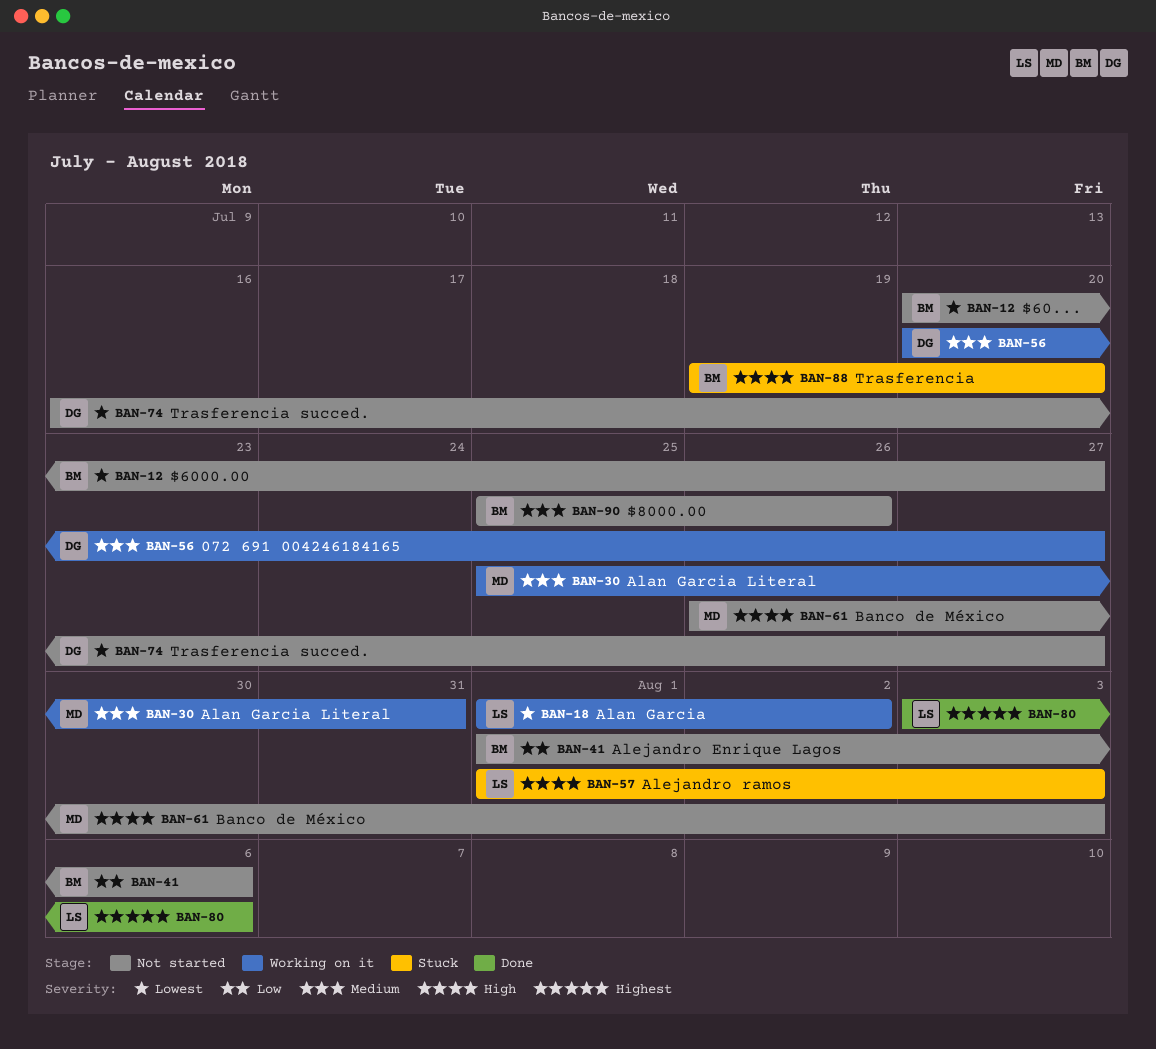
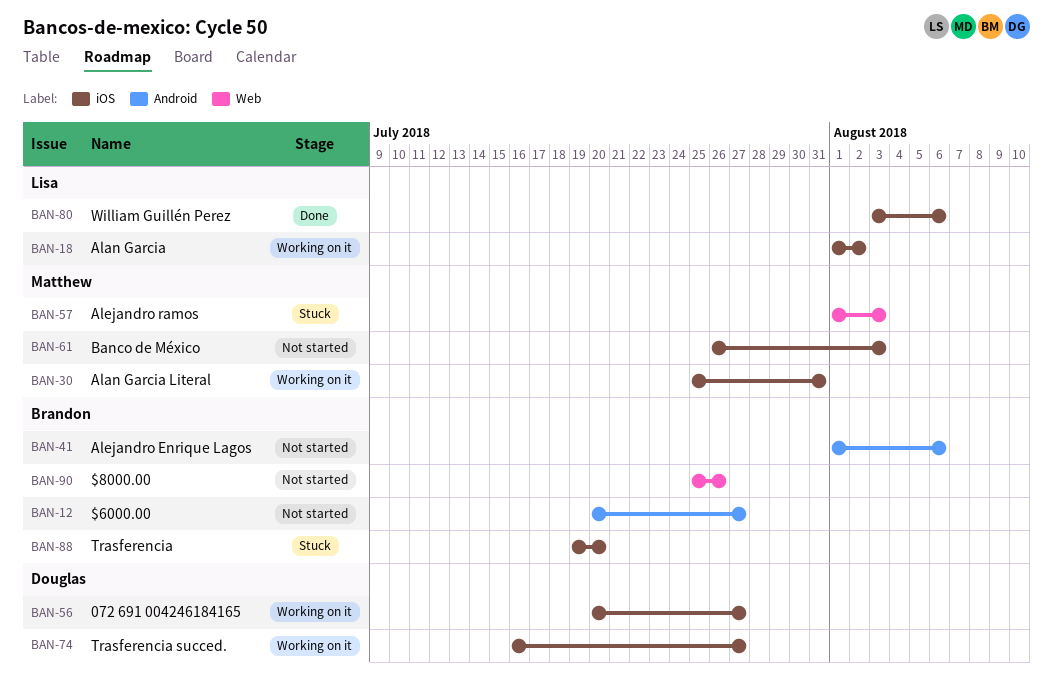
BAN-57, owner: Lisa -> Matthew
BAN-74, status: Not started -> Working on it

